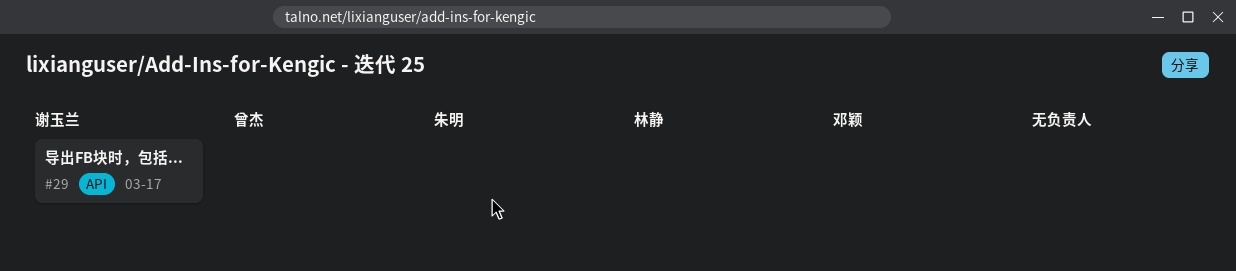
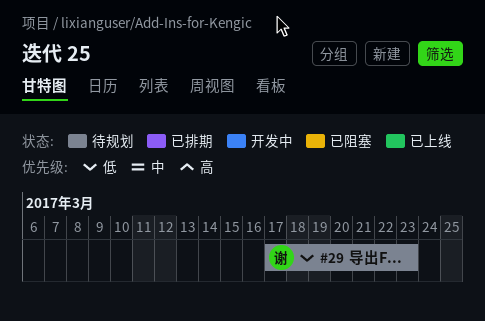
#29, due: Mar 17 -> Mar 23

